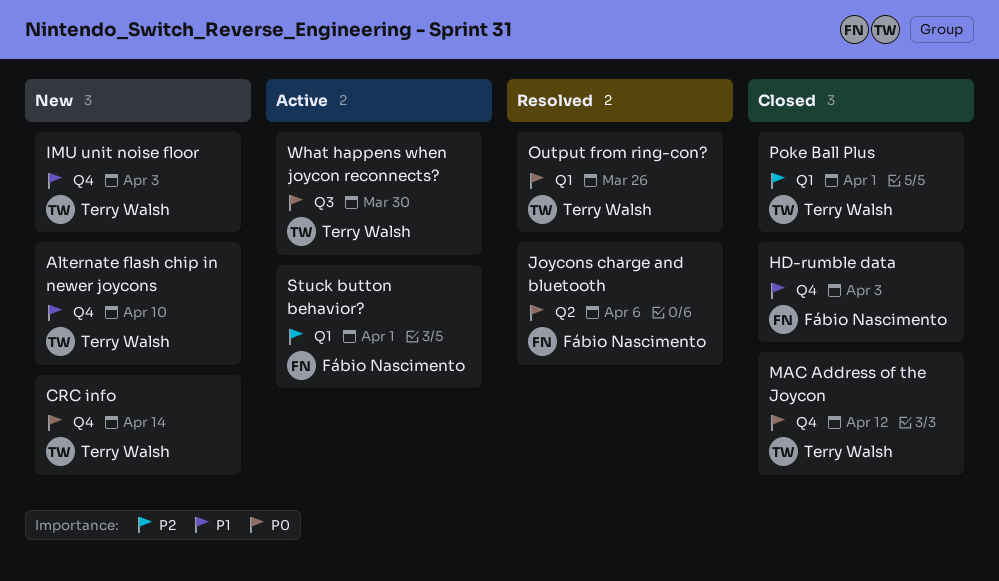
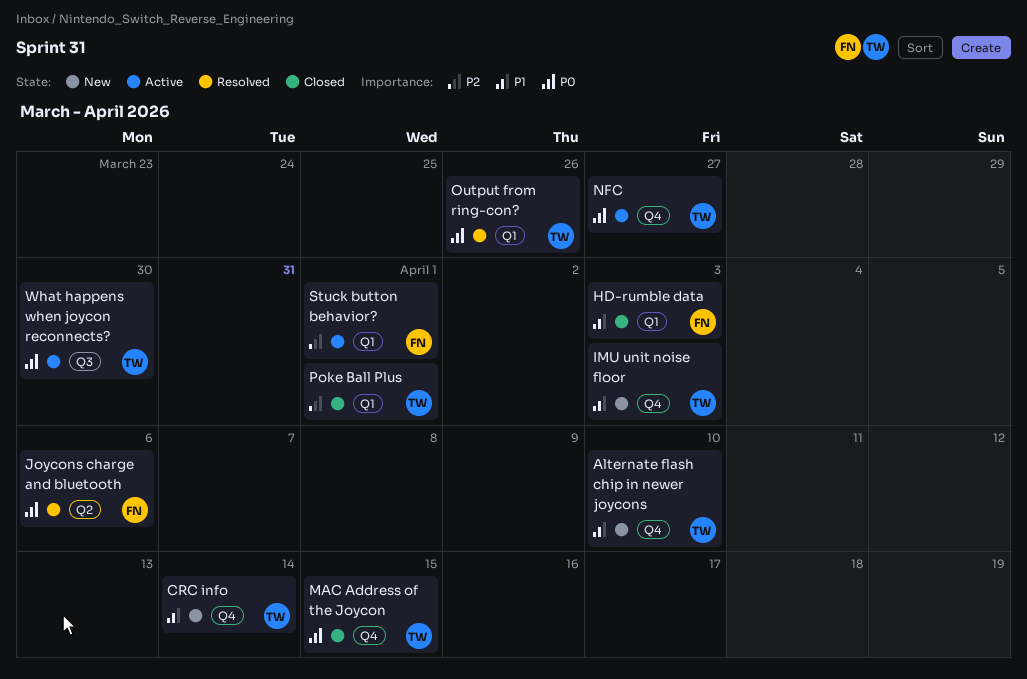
CRC info, priority: P0 -> P1
HD-rumble data, label: Q4 -> Q1
MAC Address of the Joycon, due: Apr 12 -> Apr 15
NFC: none -> present

